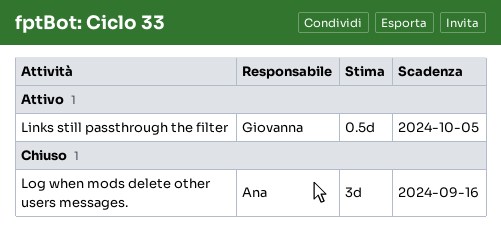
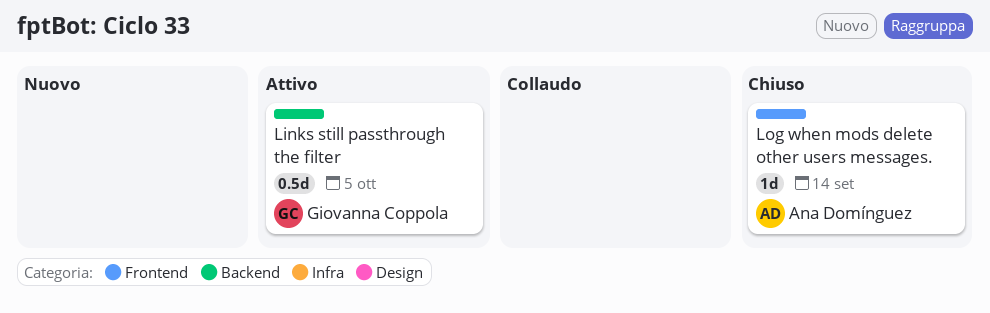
Log when mods delete other users messages., estimate: 3d -> 1d
Log when mods delete other users messages., due: Sep 16 -> Sep 14

